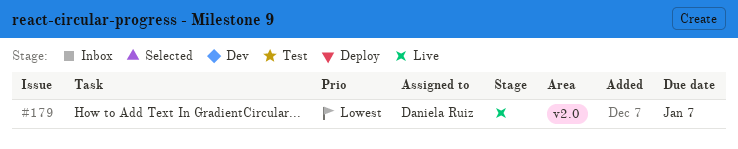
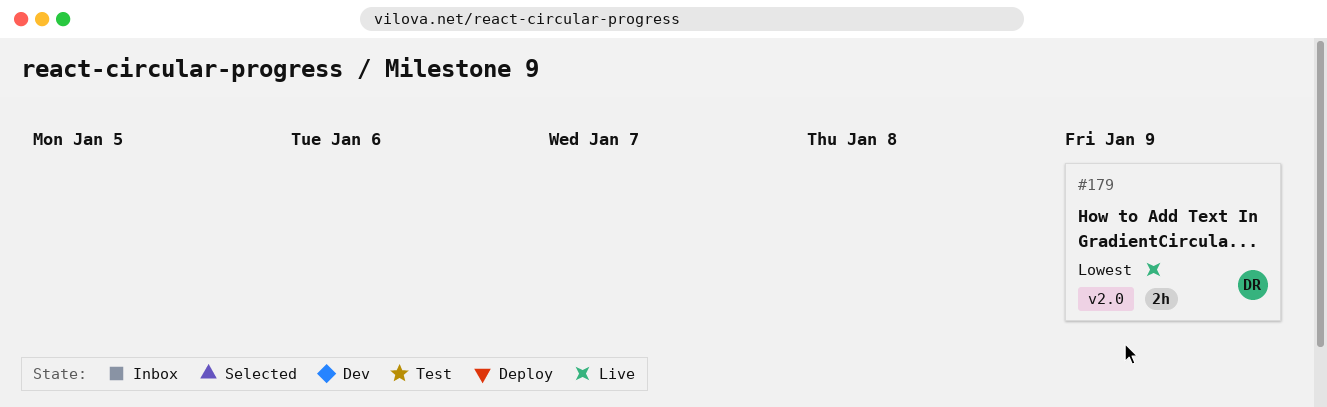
#179, due: Jan 7 -> Jan 9

